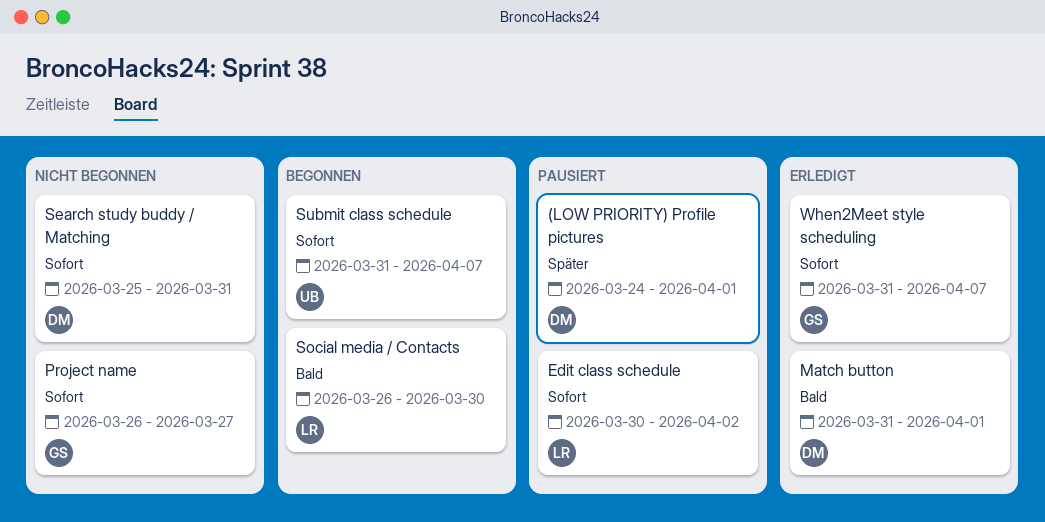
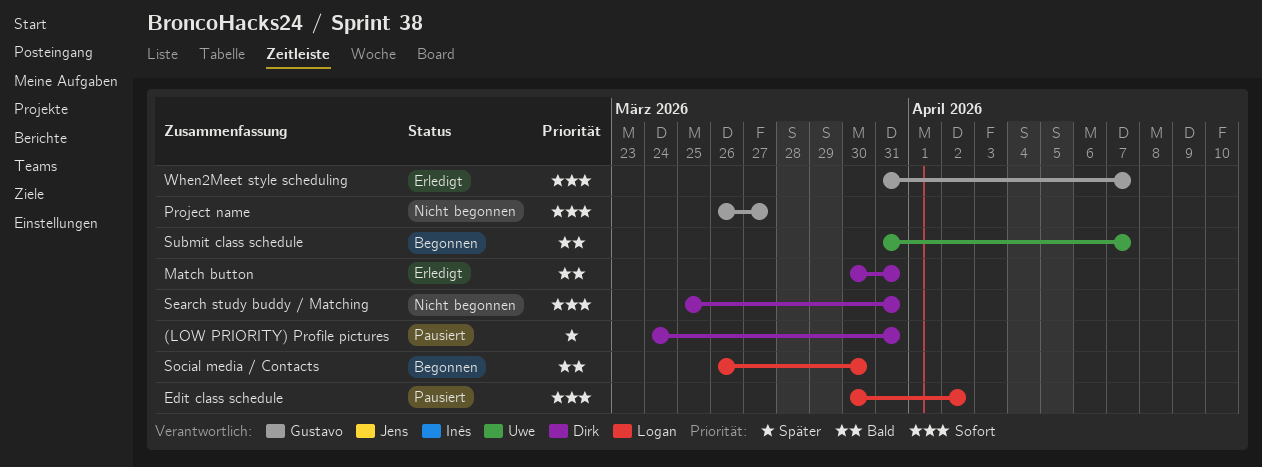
(LOW PRIORITY) Profile pictures, due: Apr 1 -> Mar 31
Match button, start: Mar 31 -> Mar 30
Match button, due: Apr 1 -> Mar 31
Submit class schedule, priority: Sofort -> Bald

